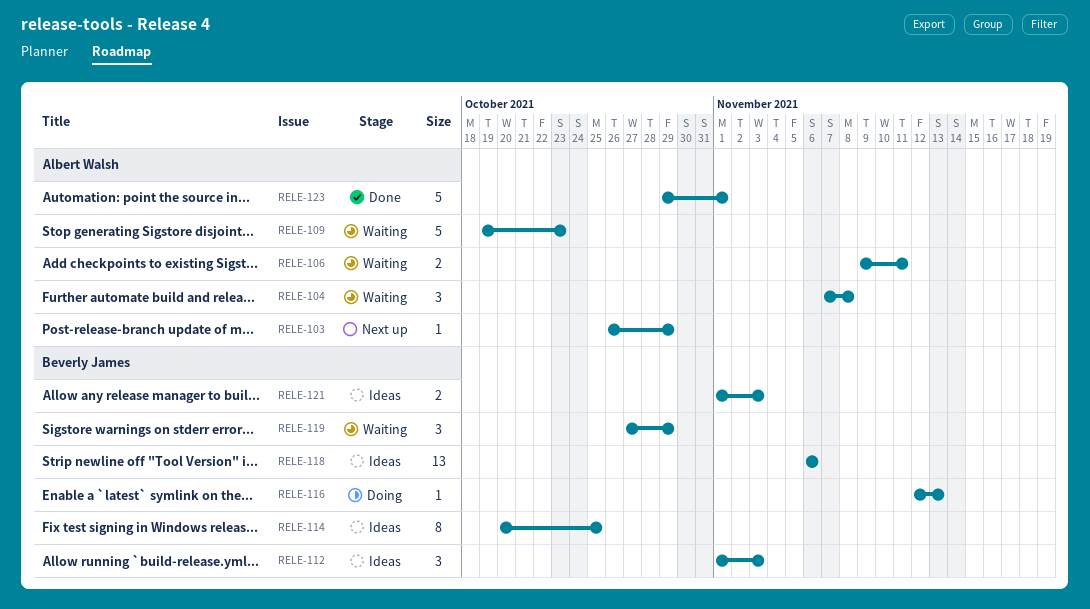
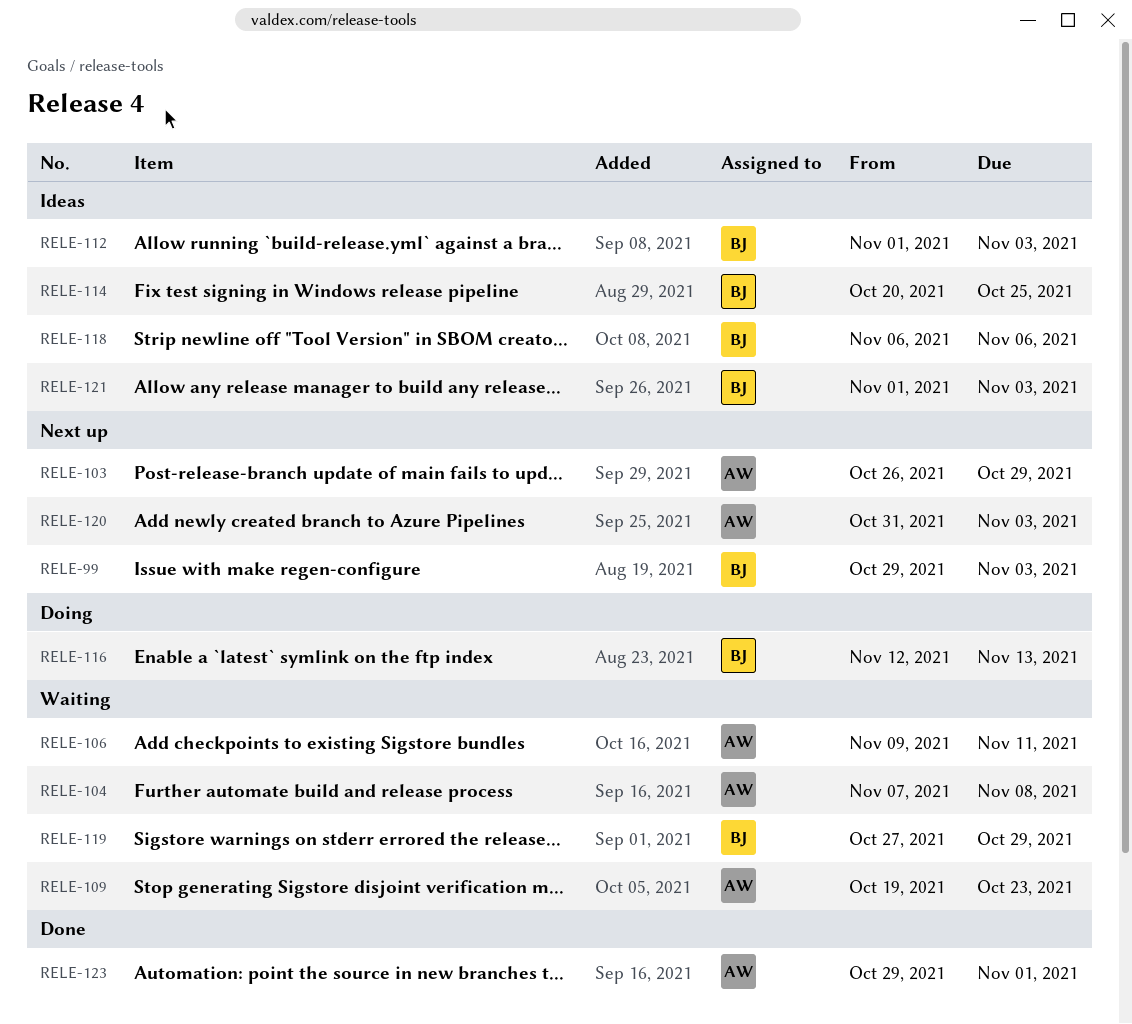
RELE-99: none -> present
RELE-120: none -> present

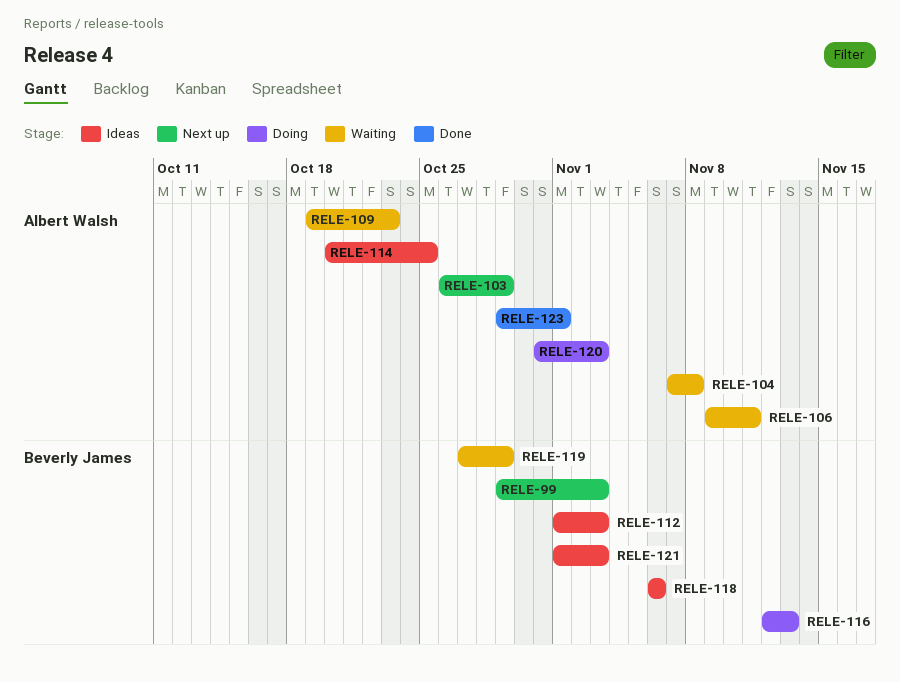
RELE-114, owner: Beverly James -> Albert Walsh
RELE-120, status: Next up -> Doing

